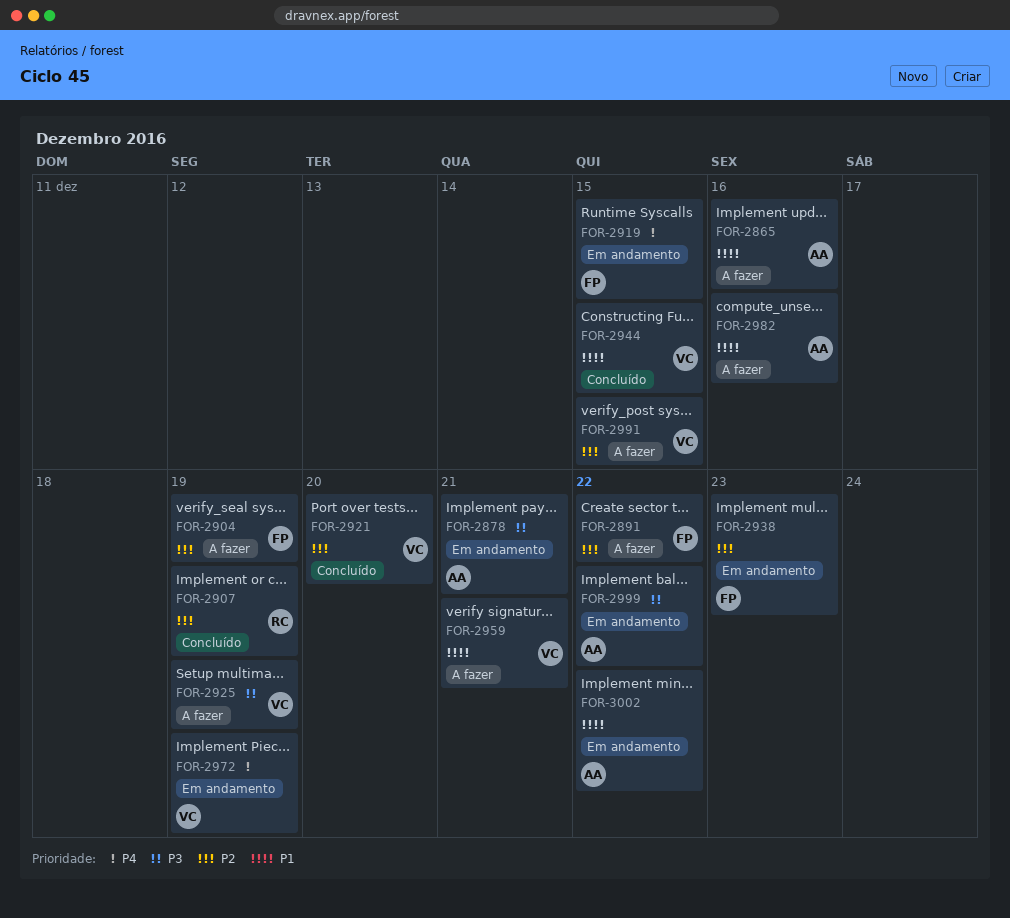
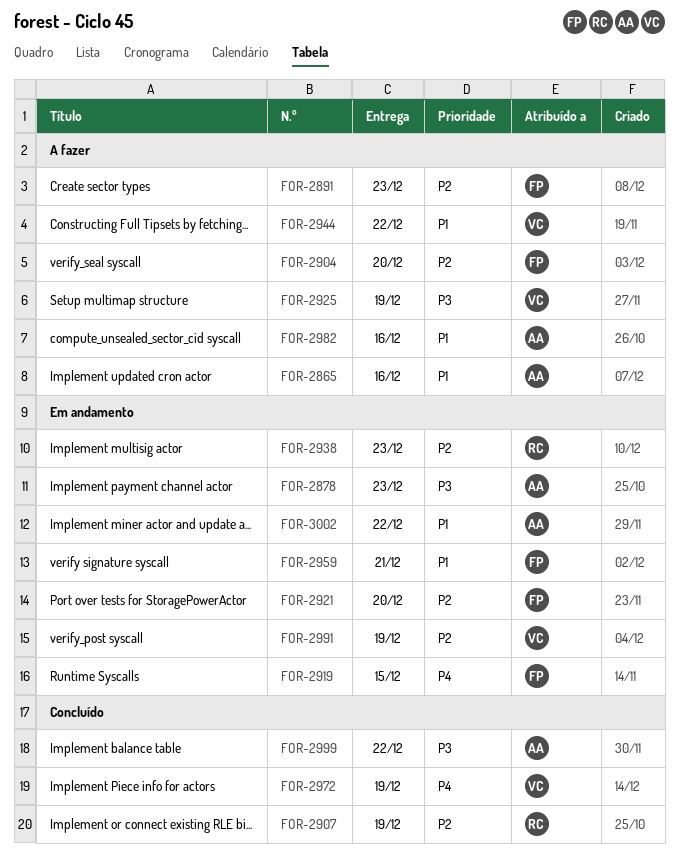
FOR-2878, due: Dec 21 -> Dec 23
FOR-2891, due: Dec 22 -> Dec 23
FOR-2904, due: Dec 19 -> Dec 20
FOR-2921, status: Concluído -> Em andamento
FOR-2921, owner: VC -> FP
FOR-2938, owner: FP -> RC
FOR-2944, status: Concluído -> A fazer
FOR-2944, due: Dec 15 -> Dec 22
FOR-2959, status: A fazer -> Em andamento
FOR-2959, owner: VC -> FP
FOR-2972, status: Em andamento -> Concluído
FOR-2991, status: A fazer -> Em andamento
FOR-2991, due: Dec 15 -> Dec 19
FOR-2999, status: Em andamento -> Concluído

